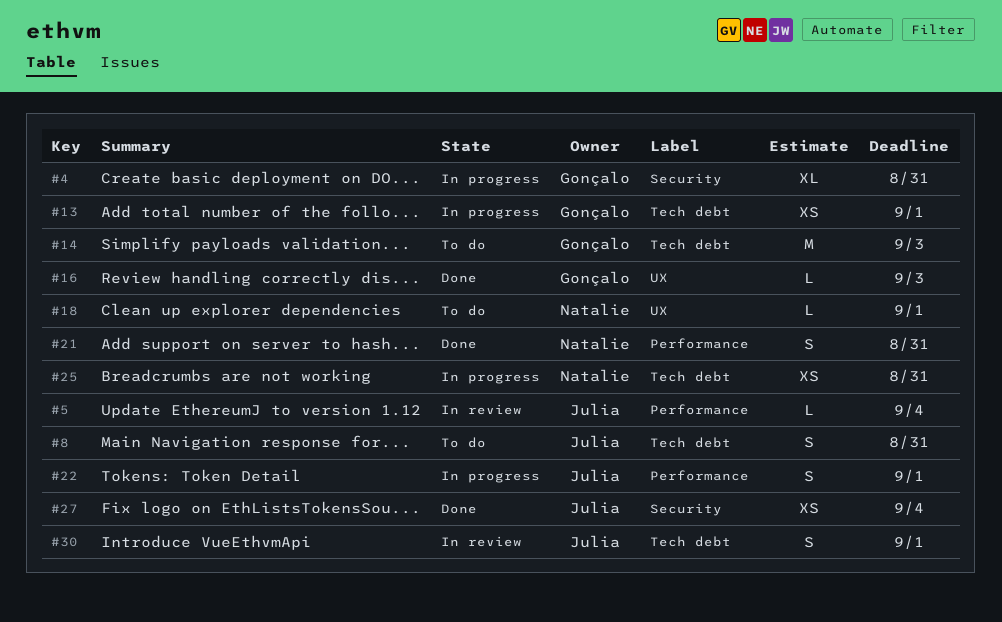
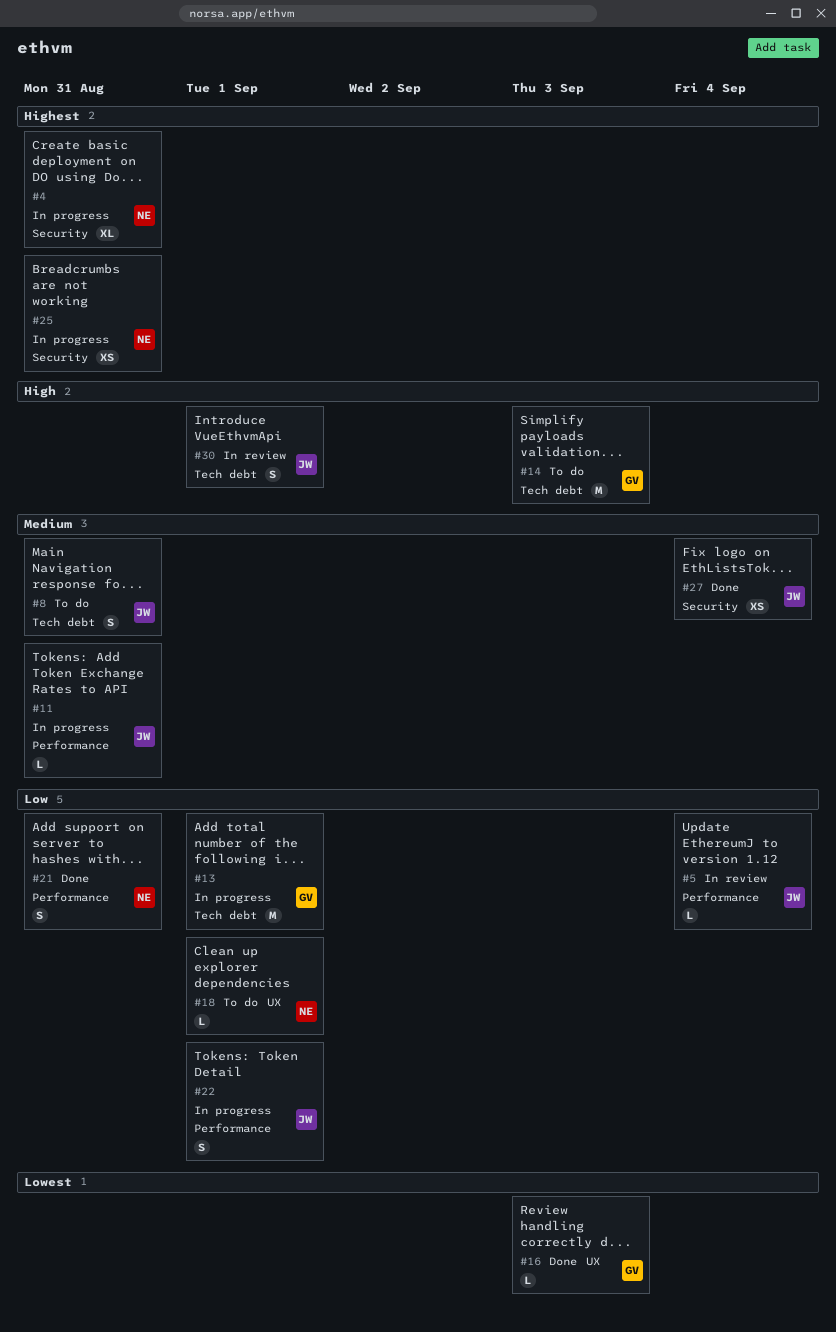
#4, owner: Gonçalo -> Natalie
#11: none -> present
#13, estimate: XS -> M
#25, label: Tech debt -> Security

